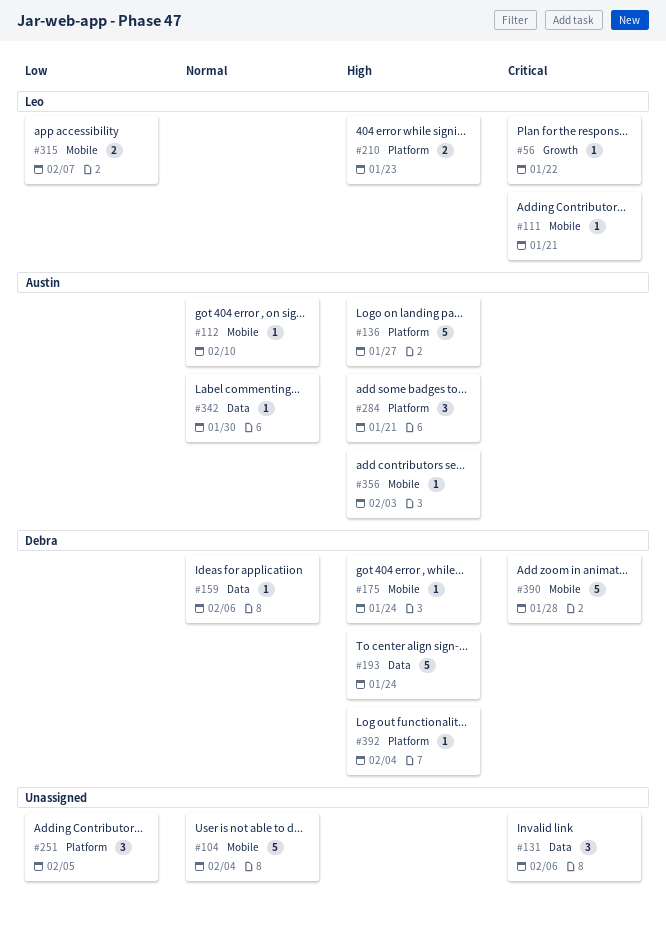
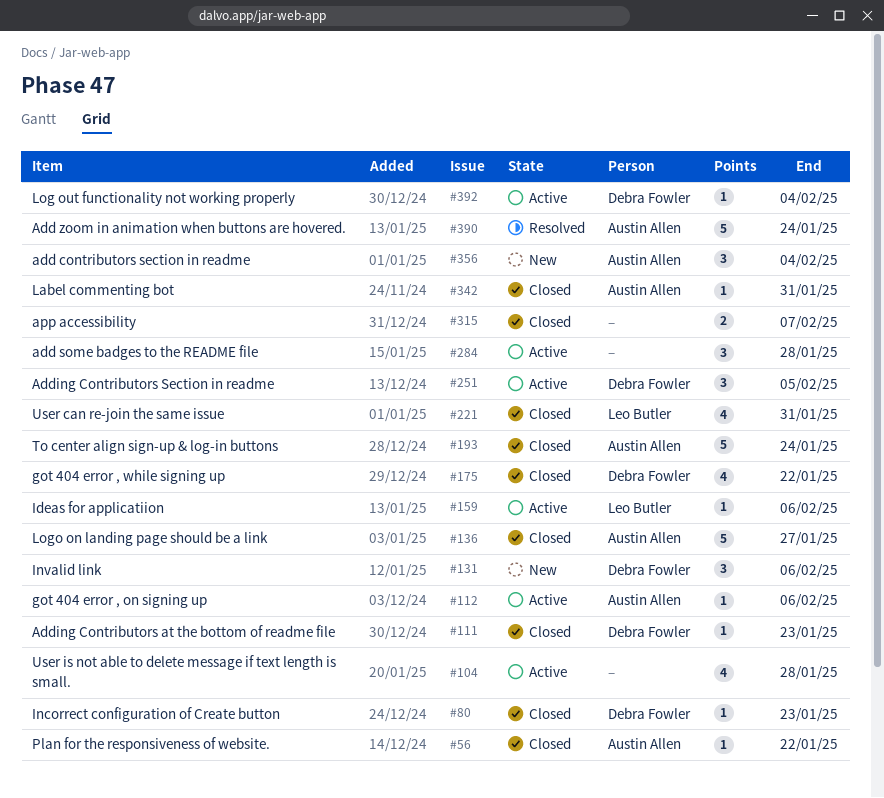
#56, owner: Leo Butler -> Austin Allen
#80: none -> present
#104, estimate: 5 -> 4
#104, due: Feb 4 -> Jan 28
#111, owner: Leo Butler -> Debra Fowler
#111, due: Jan 21 -> Jan 23
#112, due: Feb 10 -> Feb 6
#131, owner: none -> Debra Fowler
#159, owner: Debra Fowler -> Leo Butler
#175, estimate: 1 -> 4
#175, due: Jan 24 -> Jan 22
#193, owner: Debra Fowler -> Austin Allen
#210: present -> none
#221: none -> present
#251, owner: none -> Debra Fowler
#284, owner: Austin Allen -> none
#284, due: Jan 21 -> Jan 28
#315, owner: Leo Butler -> none
#342, due: Jan 30 -> Jan 31
#356, estimate: 1 -> 3
#356, due: Feb 3 -> Feb 4
#390, owner: Debra Fowler -> Austin Allen
#390, due: Jan 28 -> Jan 24

